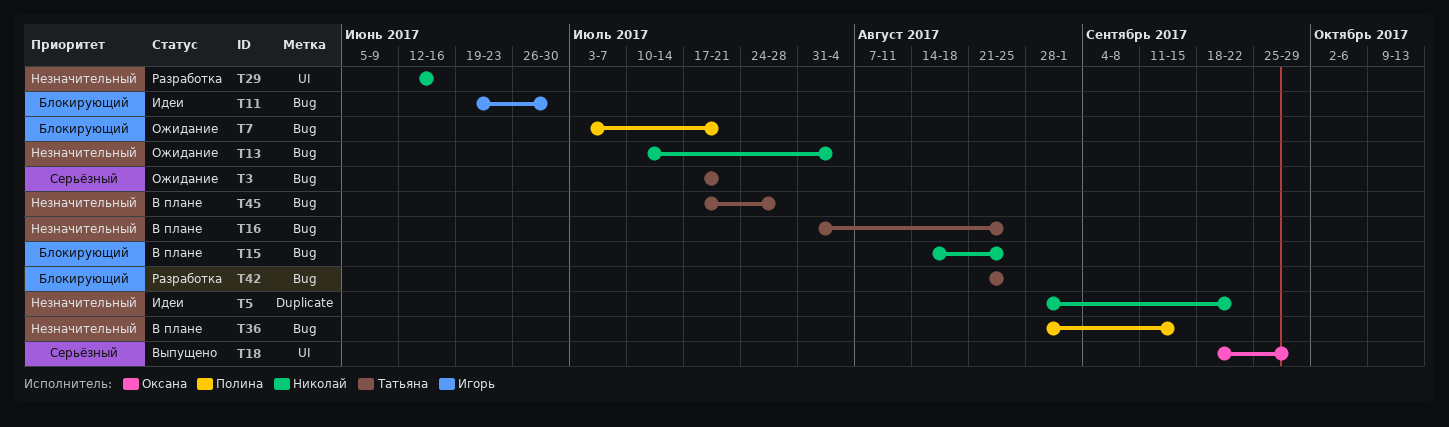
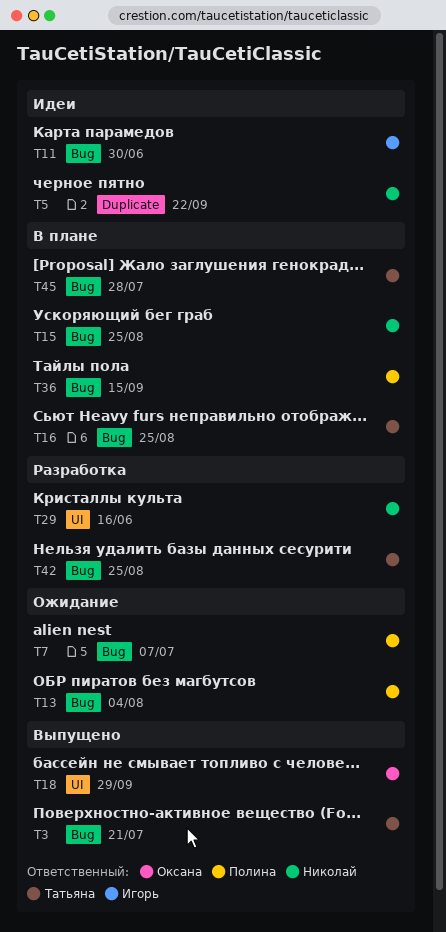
T3, status: Ожидание -> Выпущено
T7, due: Jul 21 -> Jul 7
T13, owner: Николай -> Полина

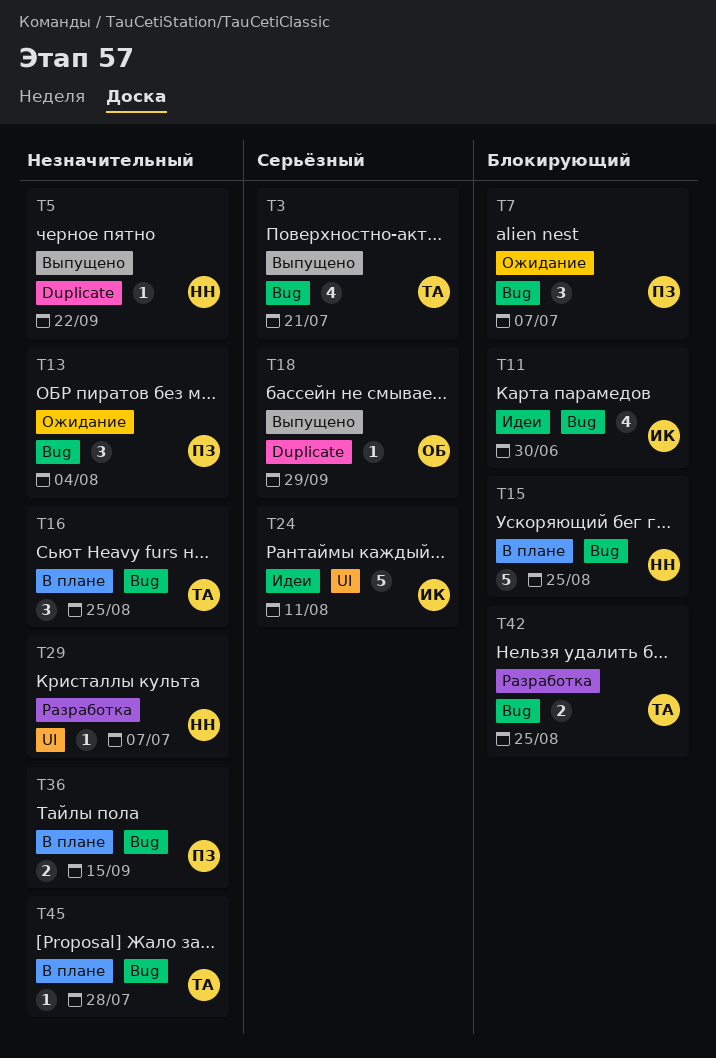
T5, status: Идеи -> Выпущено
T18, label: UI -> Duplicate
T24: none -> present
T29, due: Jun 16 -> Jul 7

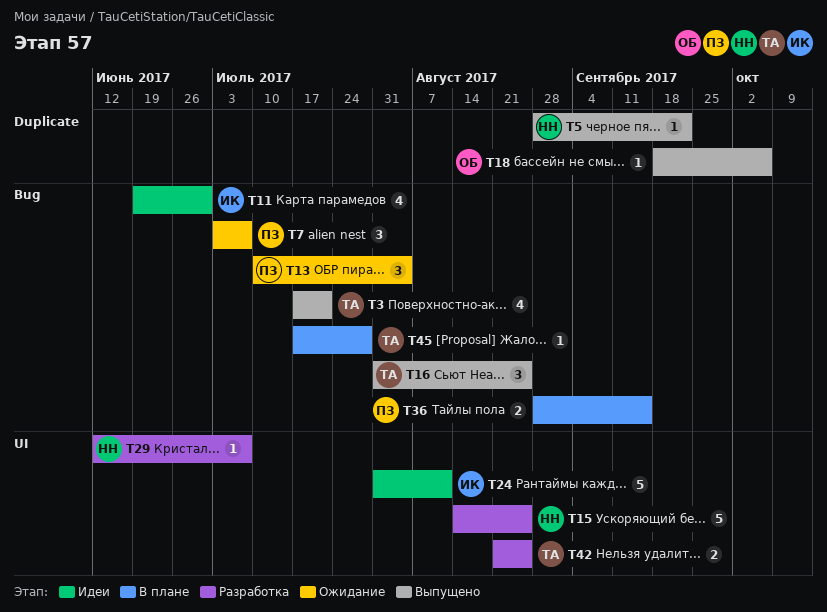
T15, status: В плане -> Разработка
T15, label: Bug -> UI
T16, status: В плане -> Выпущено
T18, due: Sep 29 -> Oct 6
T42, label: Bug -> UI

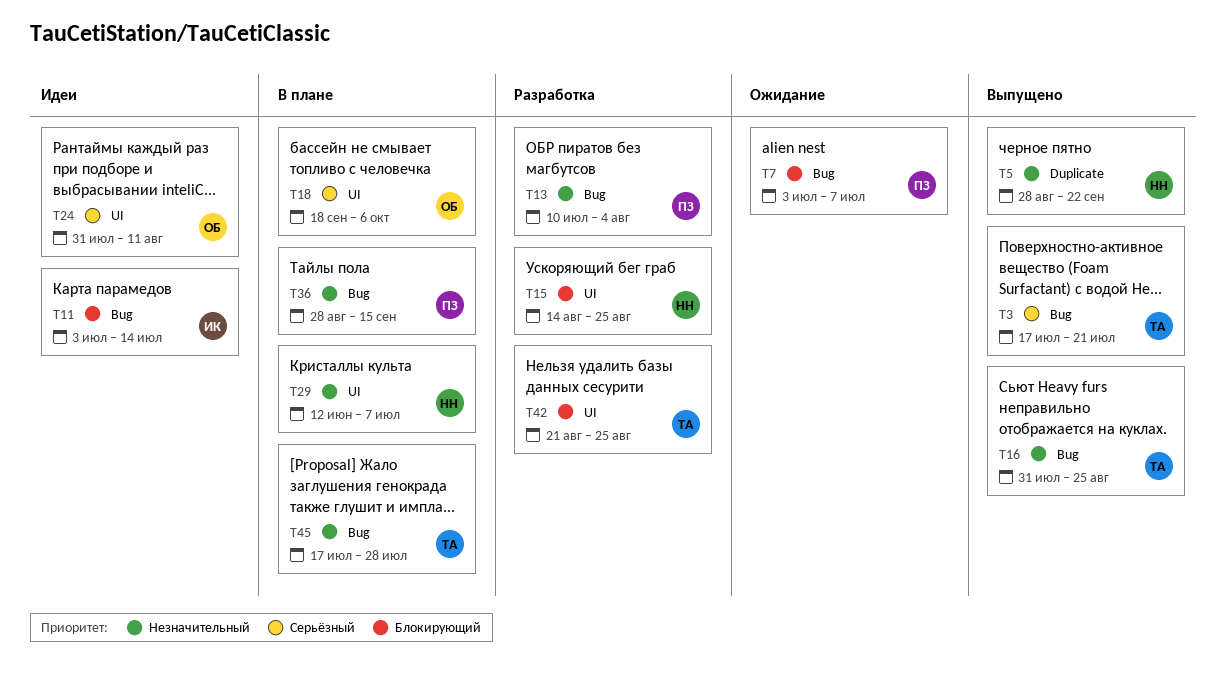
T11, start: Jun 19 -> Jul 3
T11, due: Jun 30 -> Jul 14
T13, status: Ожидание -> Разработка
T18, status: Выпущено -> В плане
T18, label: Duplicate -> UI
T24, owner: ИК -> ОБ
T29, status: Разработка -> В плане

